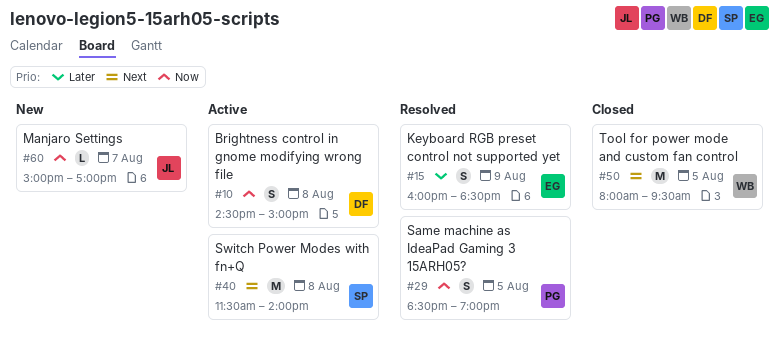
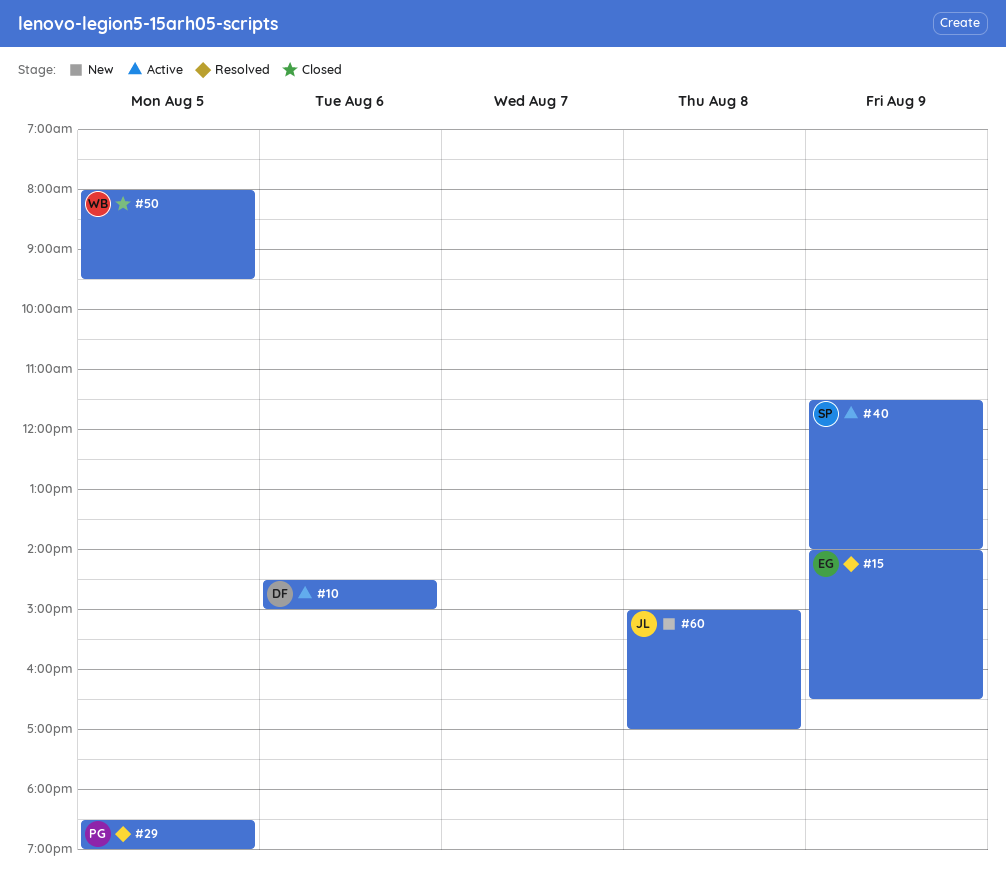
#10, day: Aug 8 -> Aug 6
#15, begins: 16:00 -> 14:00
#15, ends: 18:30 -> 16:30
#40, day: Aug 8 -> Aug 9
#60, day: Aug 7 -> Aug 8

